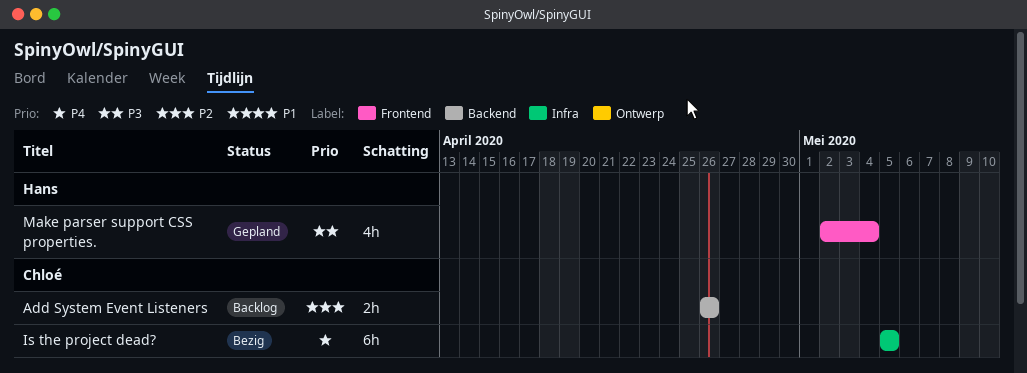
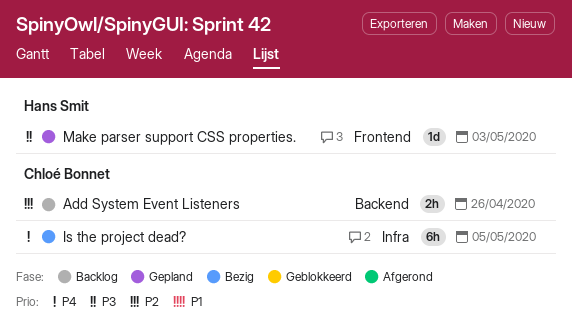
Make parser support CSS properties., estimate: 4h -> 1d
Make parser support CSS properties., due: May 4 -> May 3

